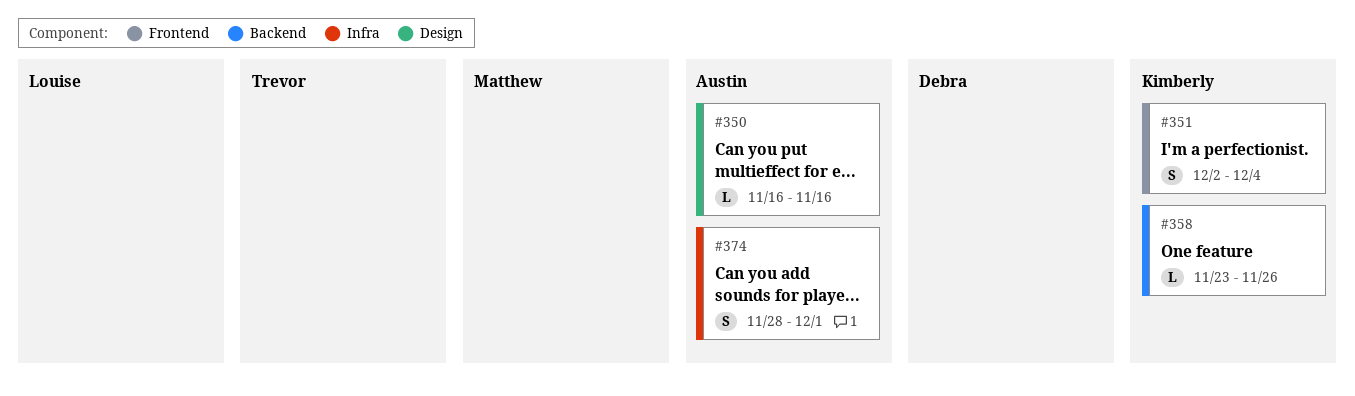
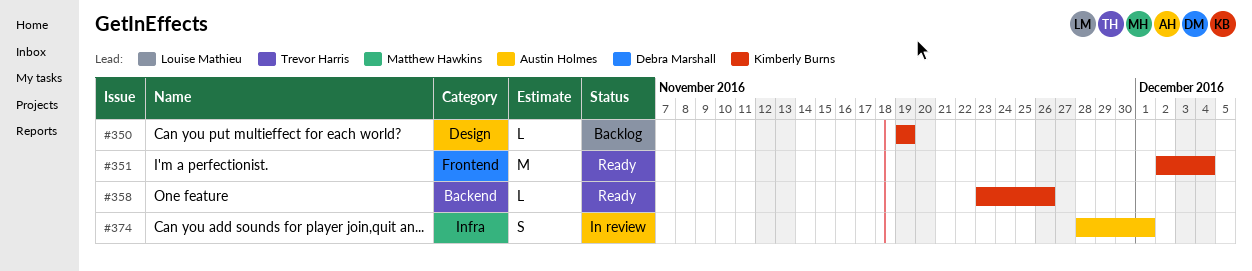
#350, owner: Austin Holmes -> Kimberly Burns
#350, start: Nov 16 -> Nov 19
#350, due: Nov 16 -> Nov 19
#351, estimate: S -> M

